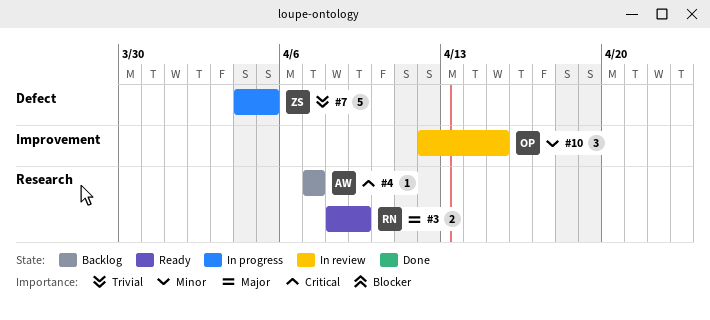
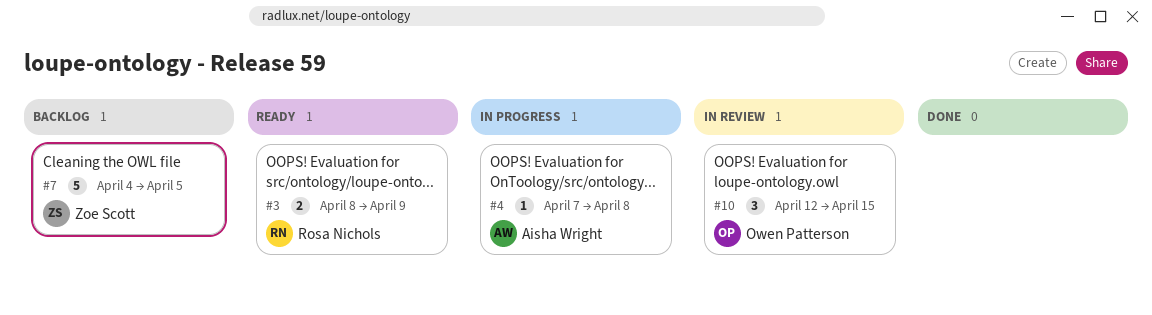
#4, status: Backlog -> In progress
#4, due: Apr 7 -> Apr 8
#7, status: In progress -> Backlog

